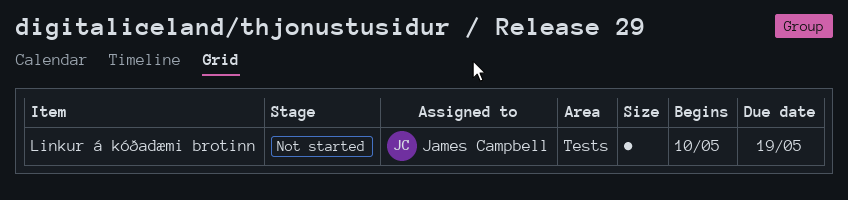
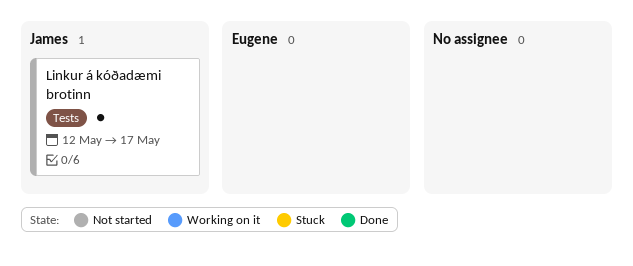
Linkur á kóðadæmi brotinn, start: May 10 -> May 12
Linkur á kóðadæmi brotinn, due: May 19 -> May 17

